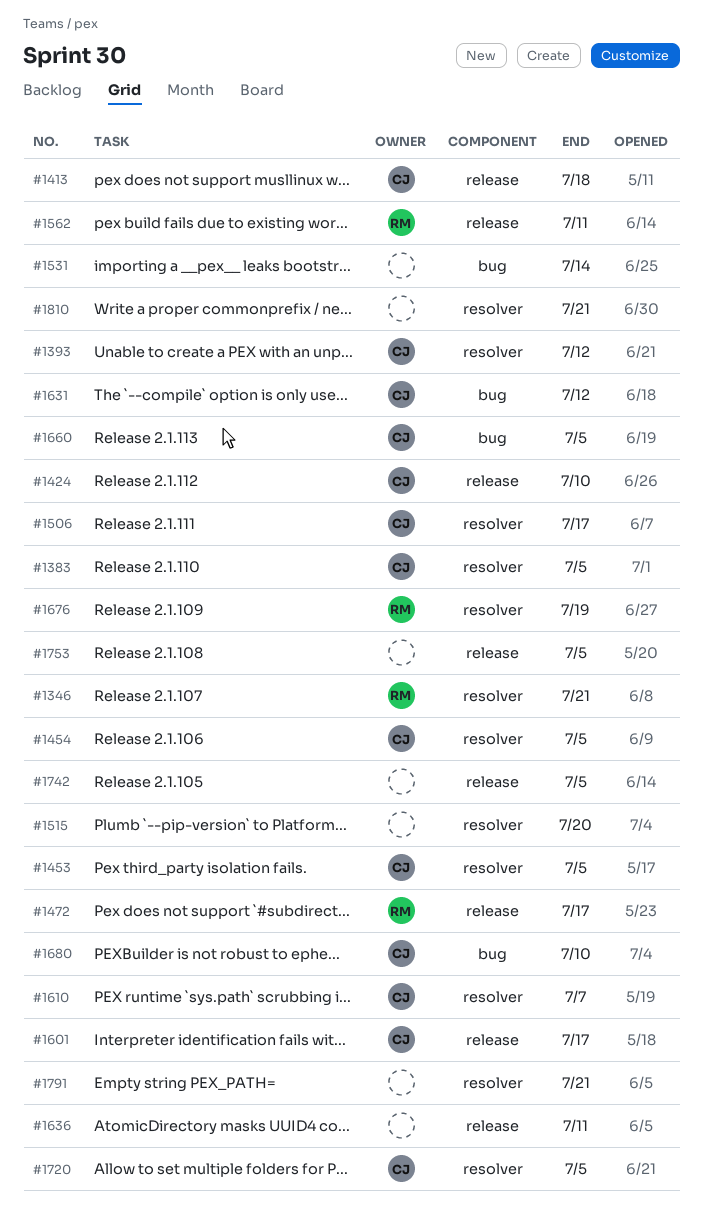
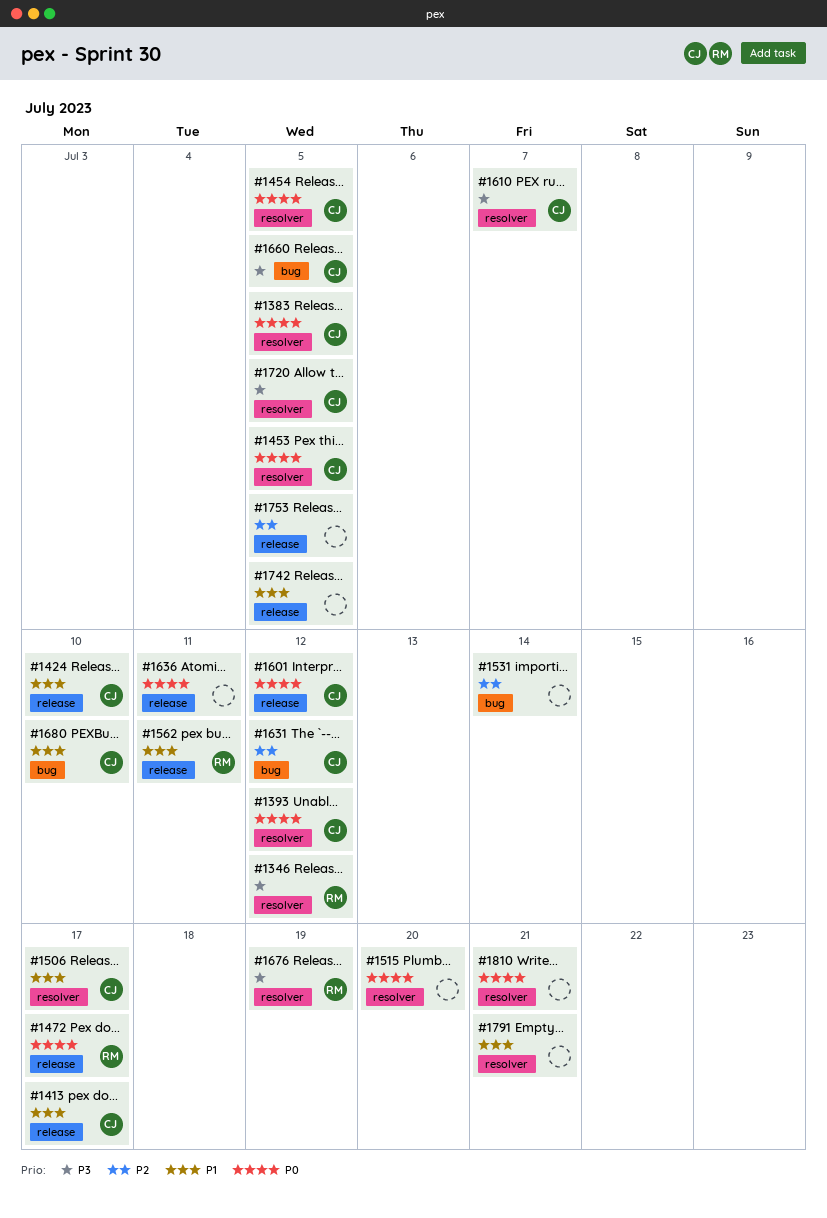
#1346, due: Jul 21 -> Jul 12
#1413, due: Jul 18 -> Jul 17
#1601, due: Jul 17 -> Jul 12

